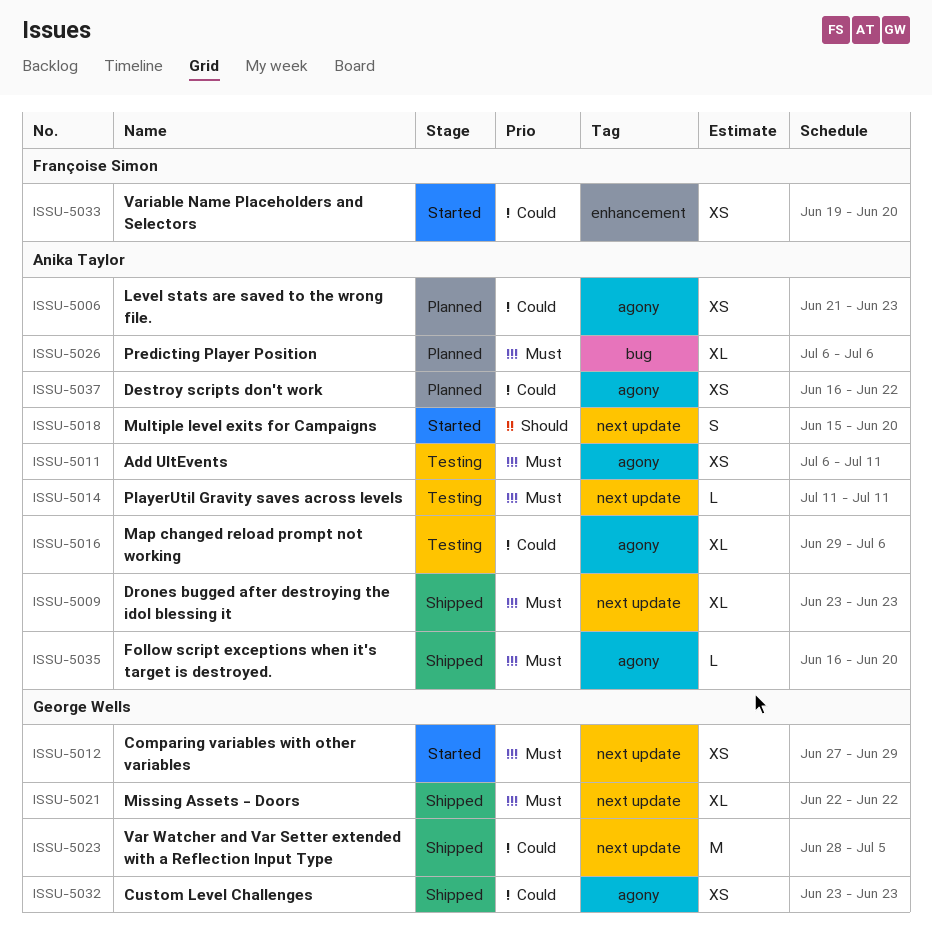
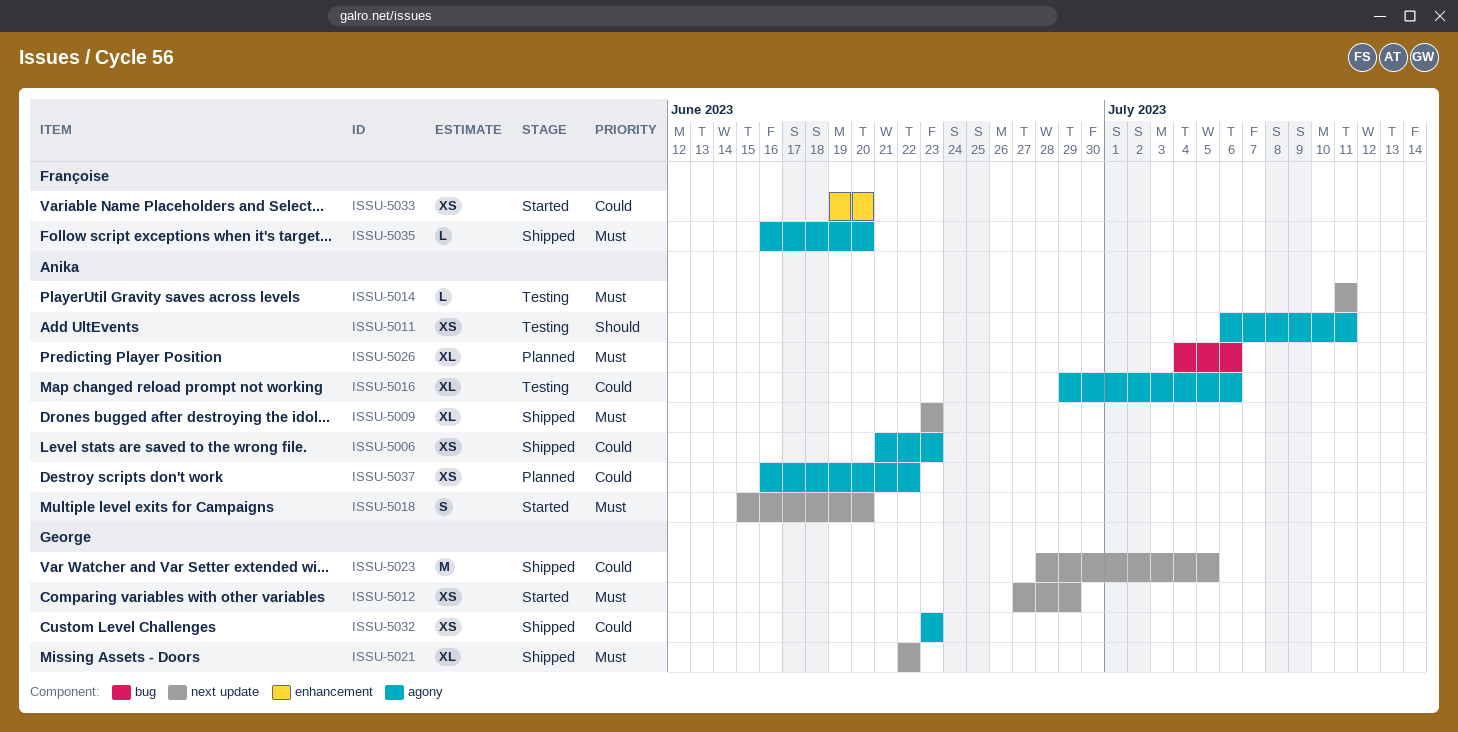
ISSU-5006, status: Planned -> Shipped
ISSU-5011, priority: Must -> Should
ISSU-5018, priority: Should -> Must
ISSU-5026, start: Jul 6 -> Jul 4
ISSU-5035, owner: Anika Taylor -> Françoise Simon

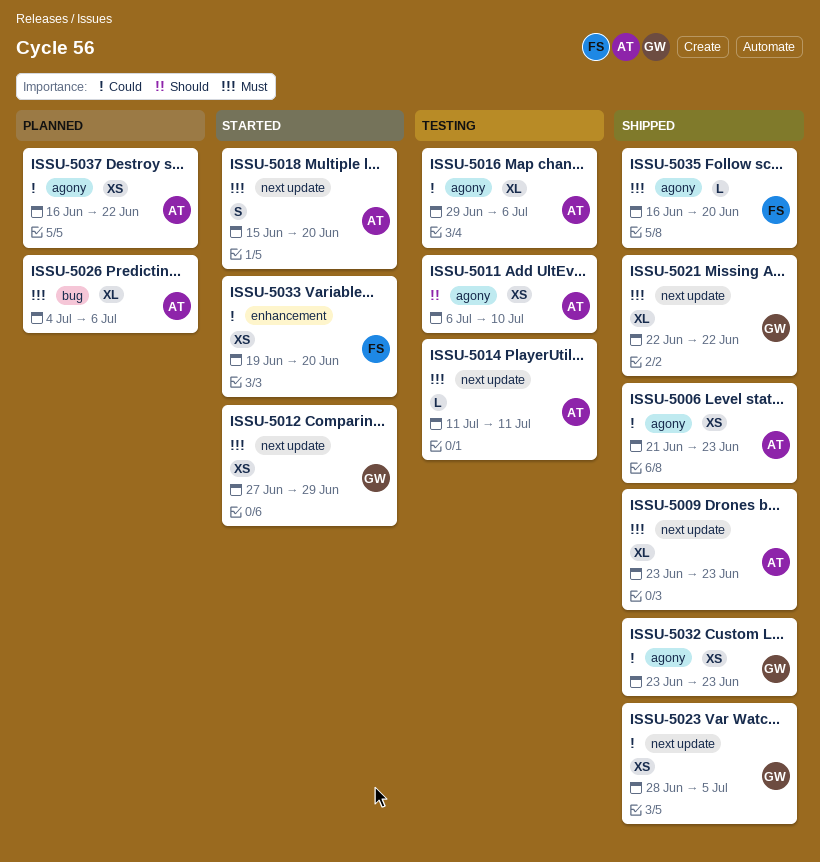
ISSU-5011, due: Jul 11 -> Jul 10
ISSU-5023, estimate: M -> XS

